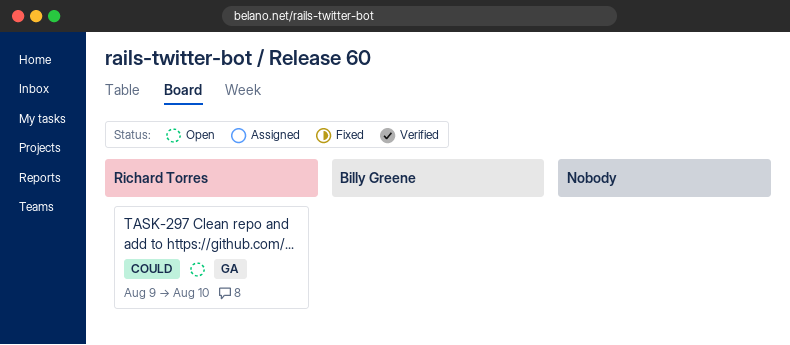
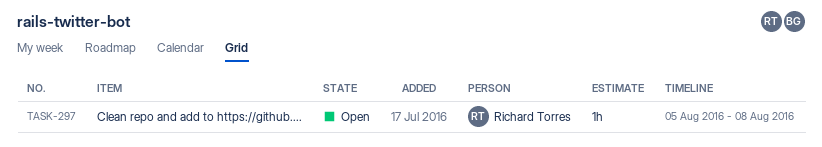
TASK-297, start: Aug 9 -> Aug 5
TASK-297, due: Aug 10 -> Aug 8

